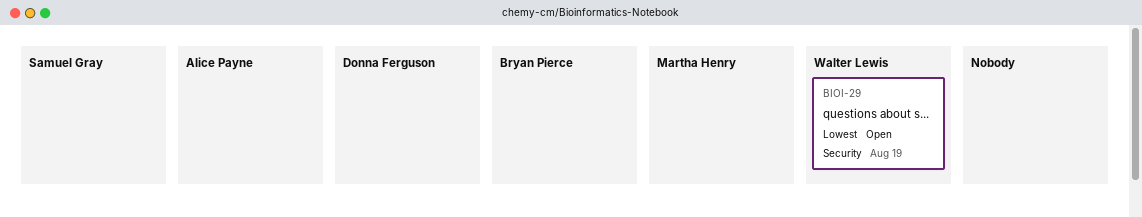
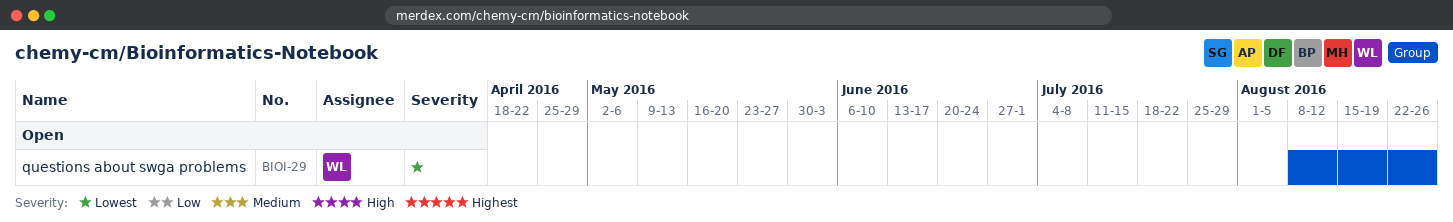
BIOI-29, due: Aug 19 -> Aug 26

